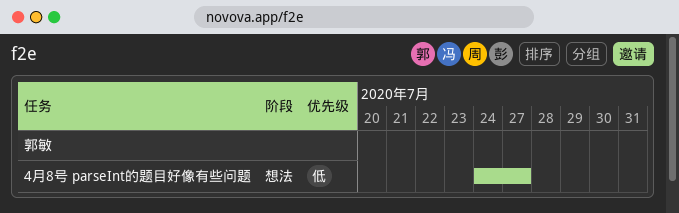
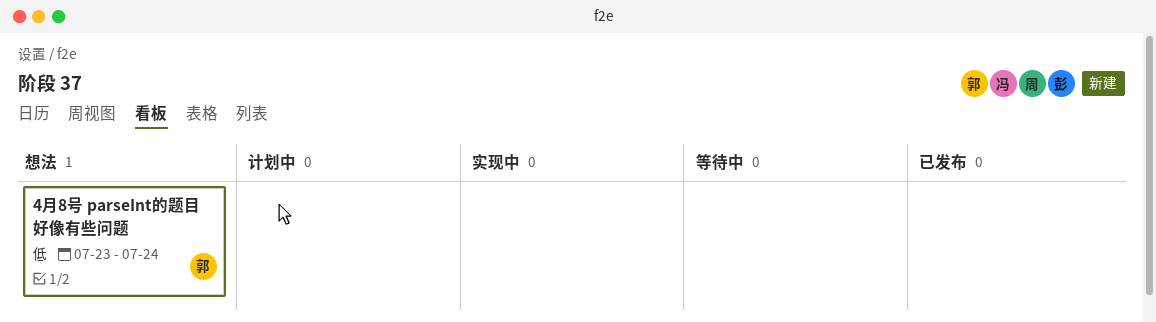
4月8号 parseInt的题目好像有些问题, start: Jul 24 -> Jul 23
4月8号 parseInt的题目好像有些问题, due: Jul 27 -> Jul 24

